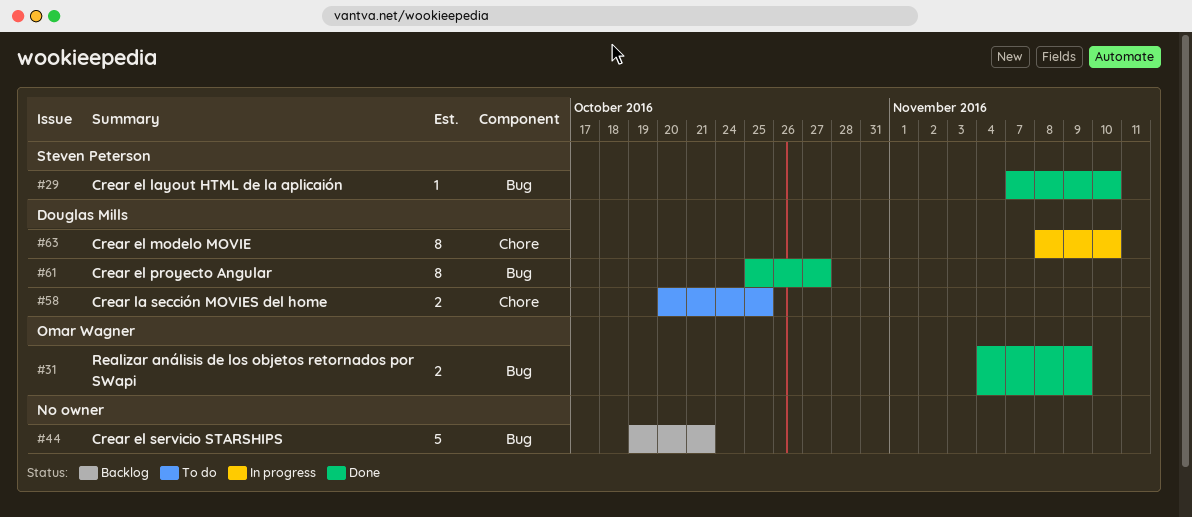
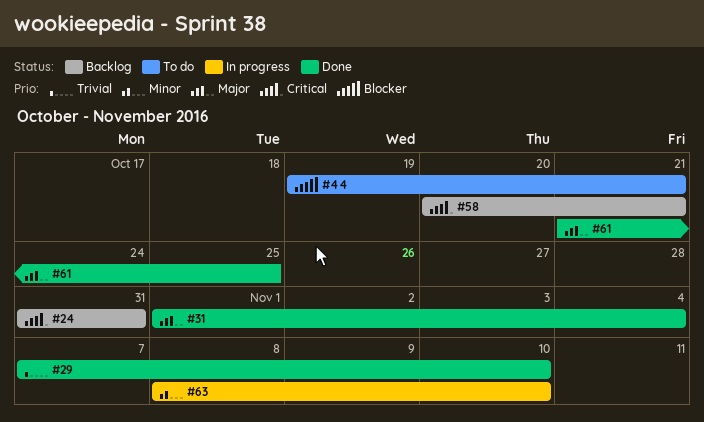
#24: none -> present
#31, start: Nov 4 -> Nov 1
#31, due: Nov 9 -> Nov 4
#44, status: Backlog -> To do
#58, status: To do -> Backlog
#58, due: Oct 25 -> Oct 21
#61, start: Oct 25 -> Oct 21
#61, due: Oct 27 -> Oct 25

